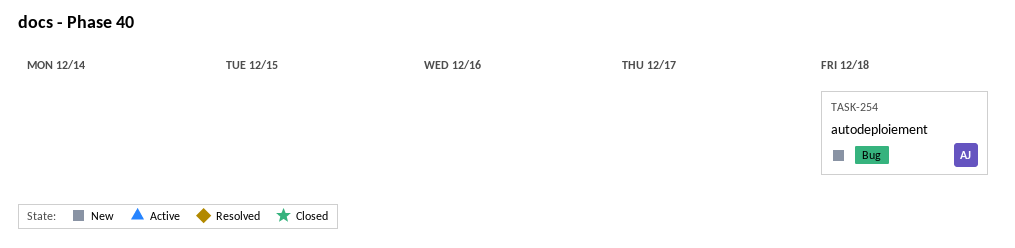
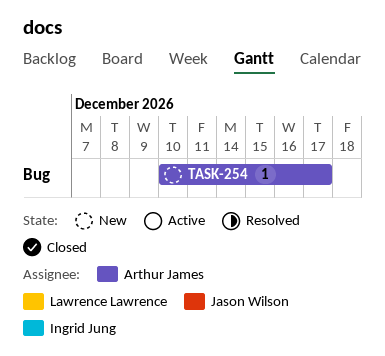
TASK-254, due: Dec 18 -> Dec 17

